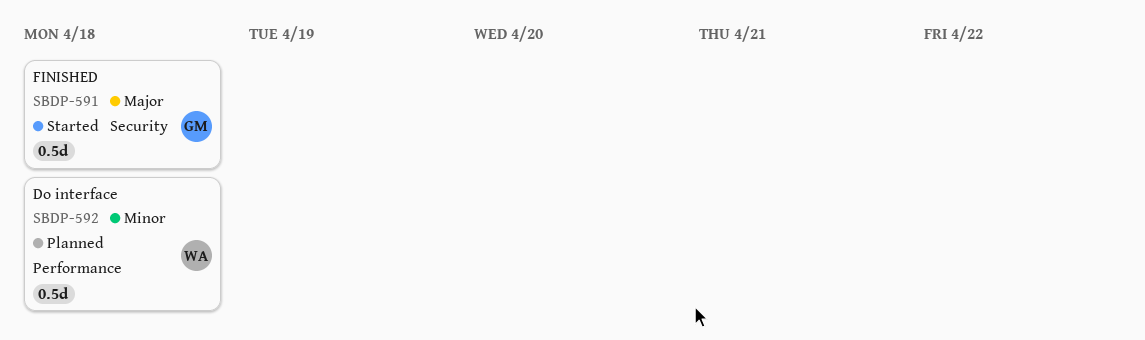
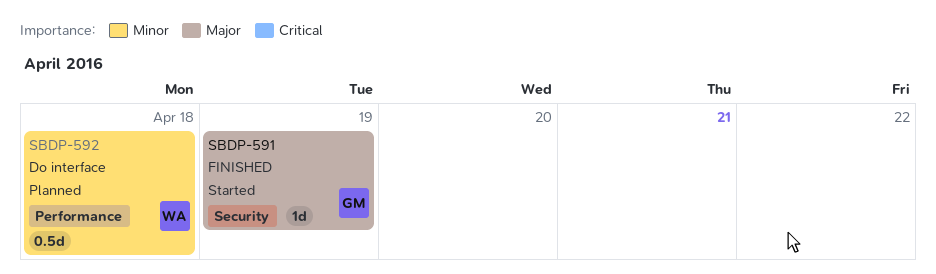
SBDP-591, estimate: 0.5d -> 1d
SBDP-591, due: Apr 18 -> Apr 19

